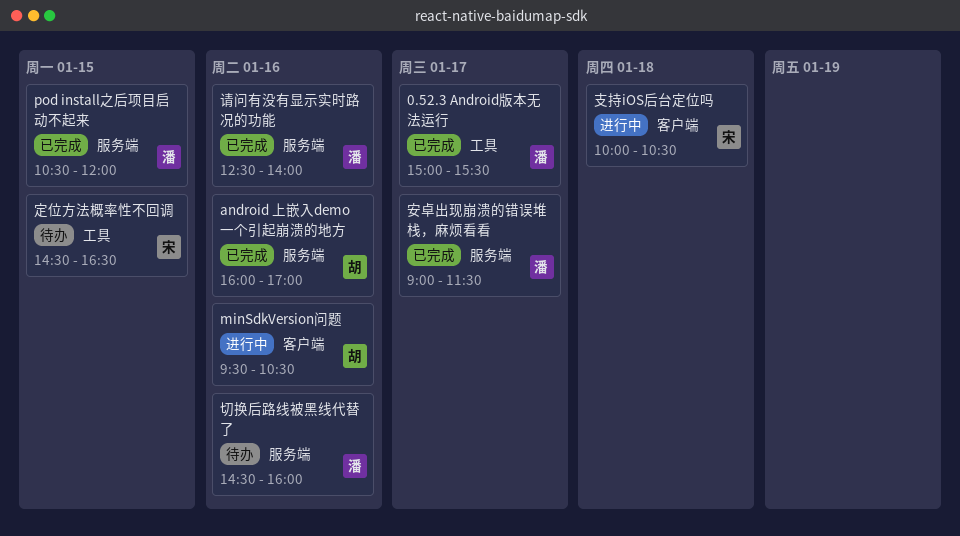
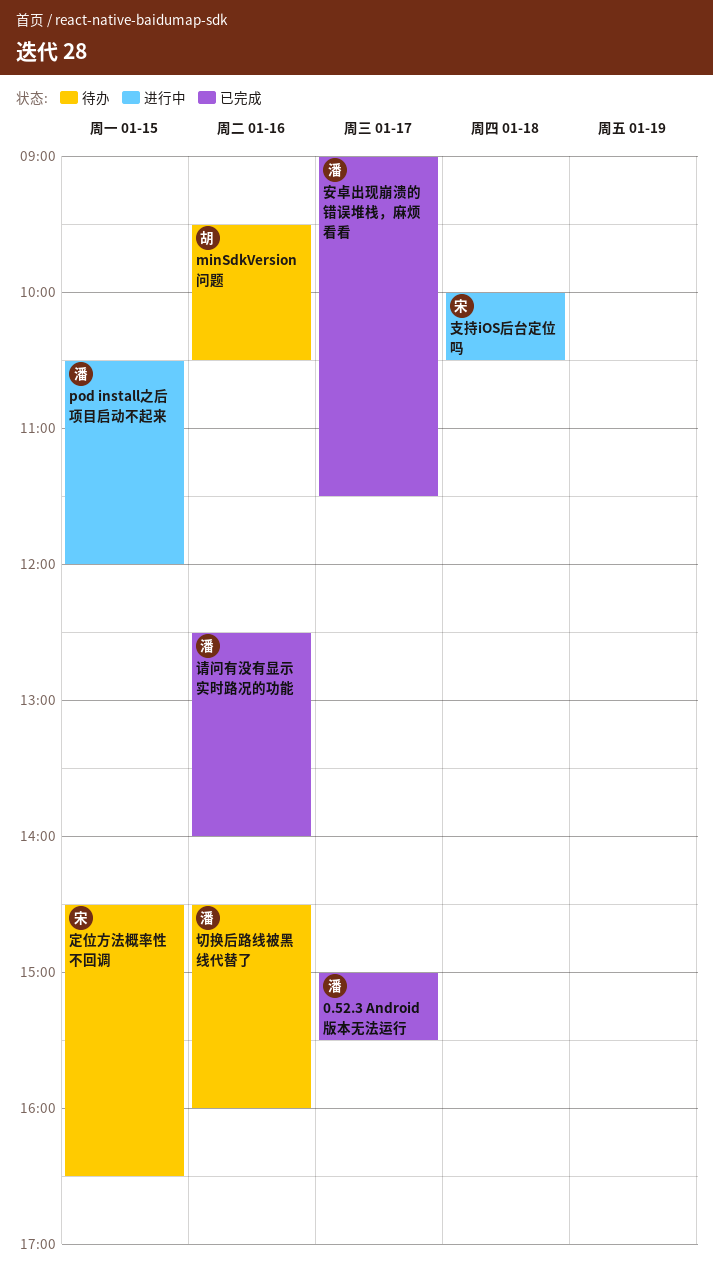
android 上嵌入demo一个引起崩溃的地方: present -> none
minSdkVersion问题, status: 进行中 -> 待办
pod install之后项目启动不起来, status: 已完成 -> 进行中

